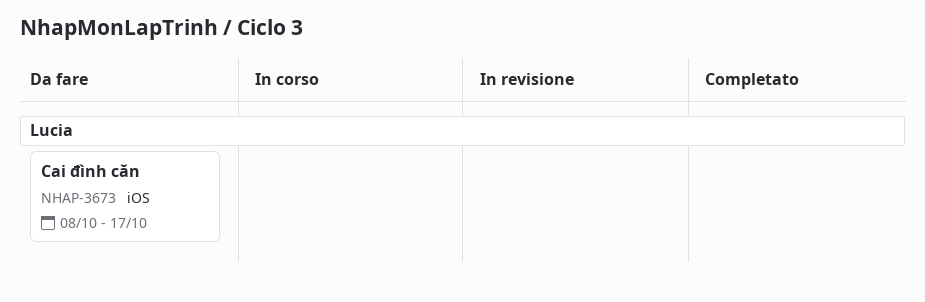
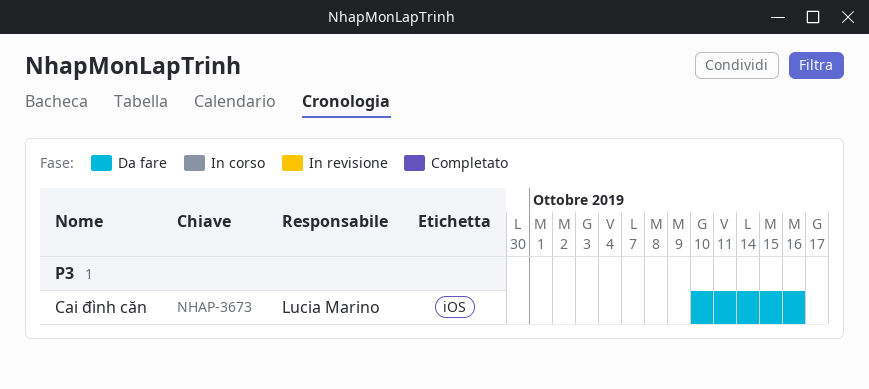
NHAP-3673, start: Oct 8 -> Oct 10
NHAP-3673, due: Oct 17 -> Oct 16

